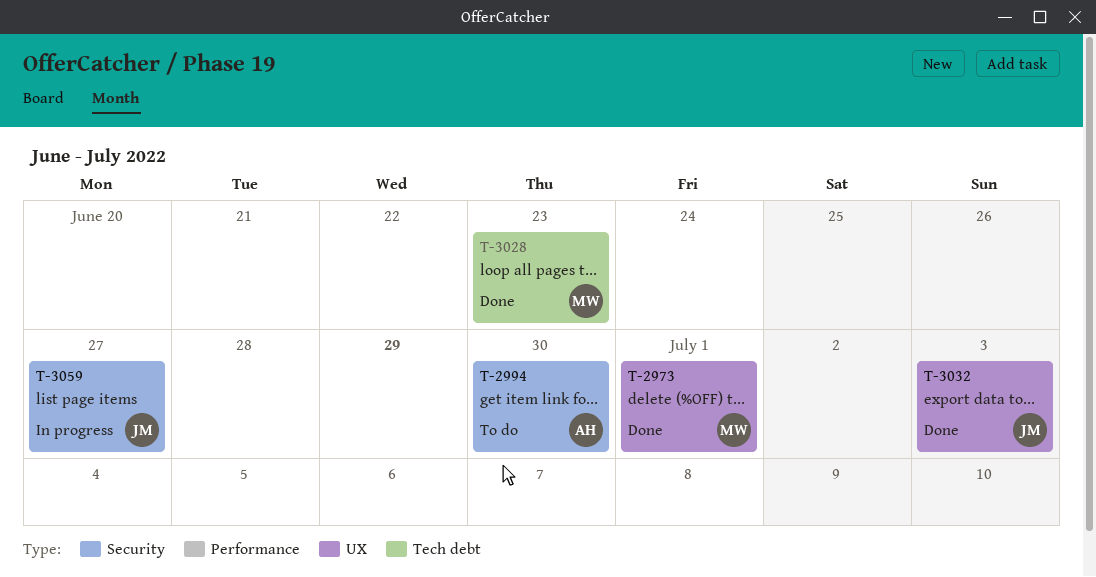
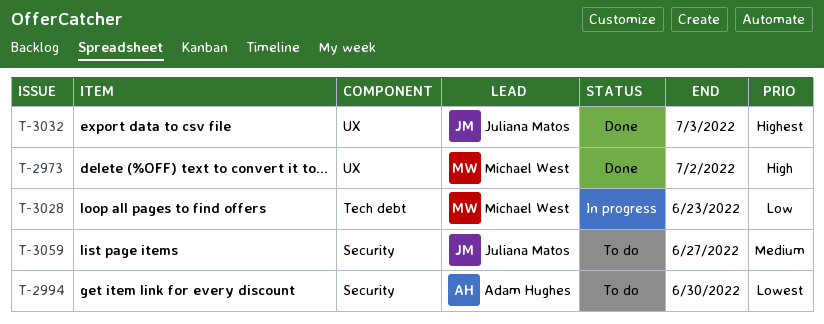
T-2973, due: Jul 1 -> Jul 2
T-3028, status: Done -> In progress
T-3059, status: In progress -> To do

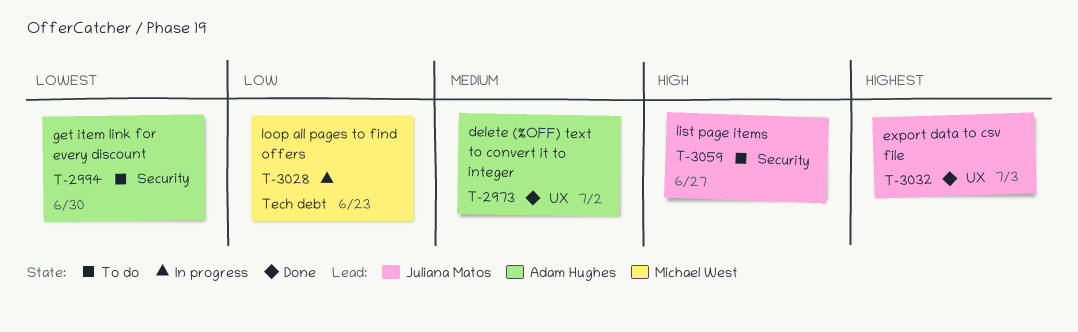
T-2973, owner: Michael West -> Adam Hughes
T-2973, priority: High -> Medium
T-3059, priority: Medium -> High

